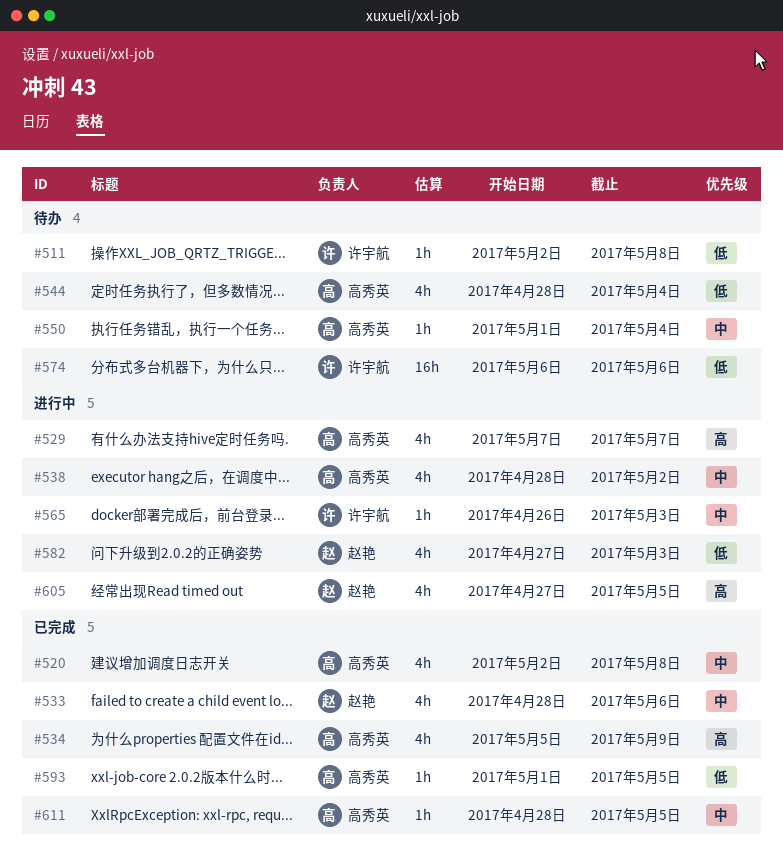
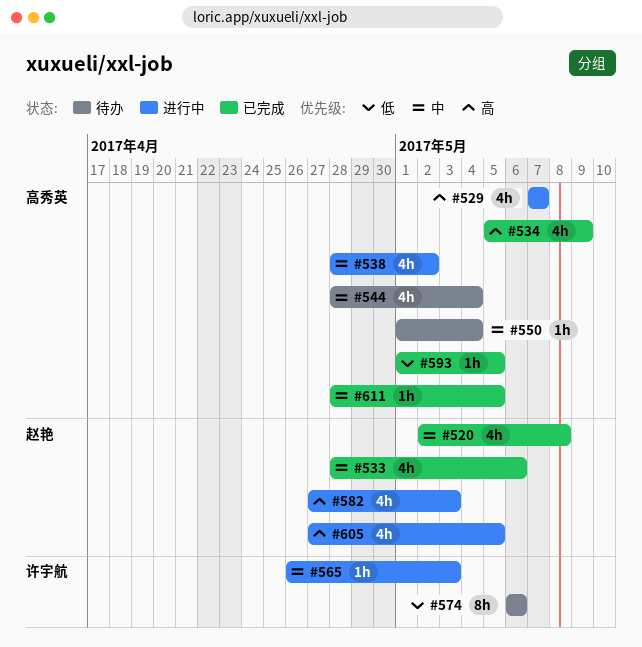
#511: present -> none
#520, owner: 高秀英 -> 赵艳
#544, priority: 低 -> 中
#574, estimate: 16h -> 8h
#582, priority: 低 -> 高

